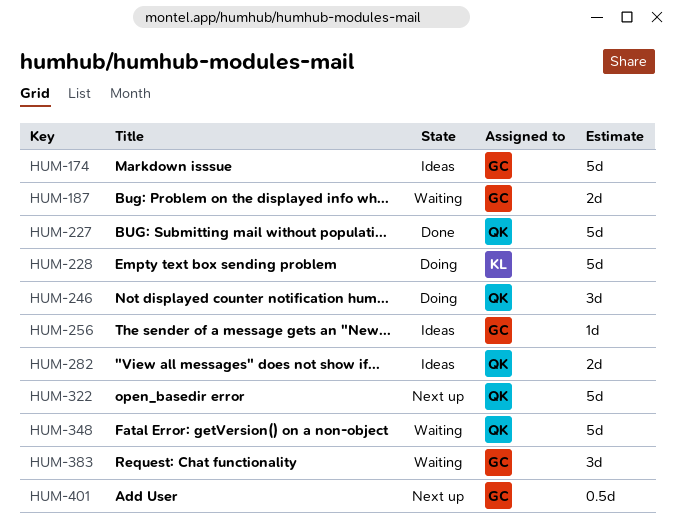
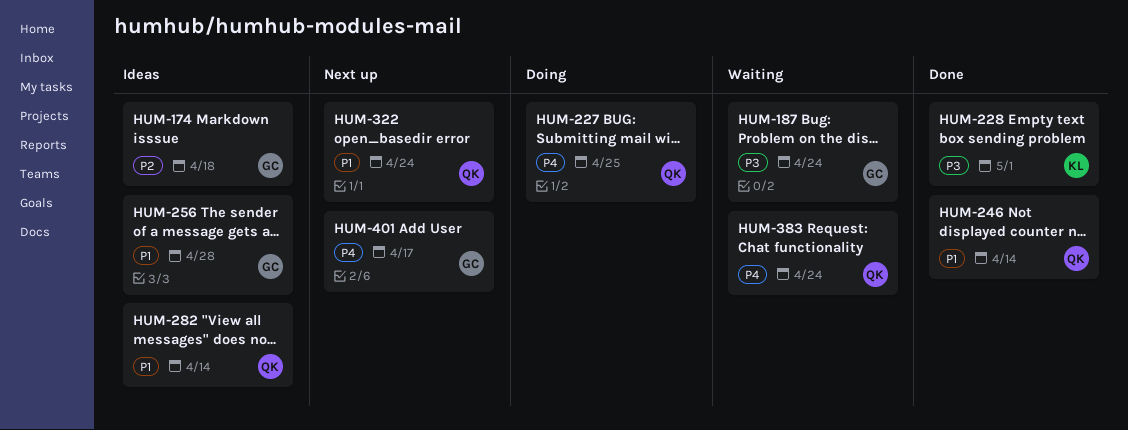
HUM-227, status: Done -> Doing
HUM-228, status: Doing -> Done
HUM-246, status: Doing -> Done
HUM-348: present -> none
HUM-383, owner: GC -> QK

